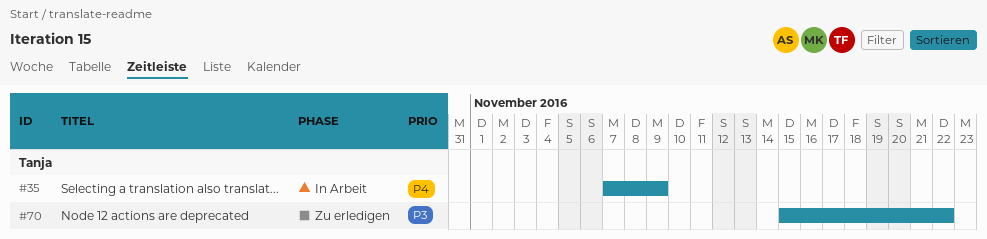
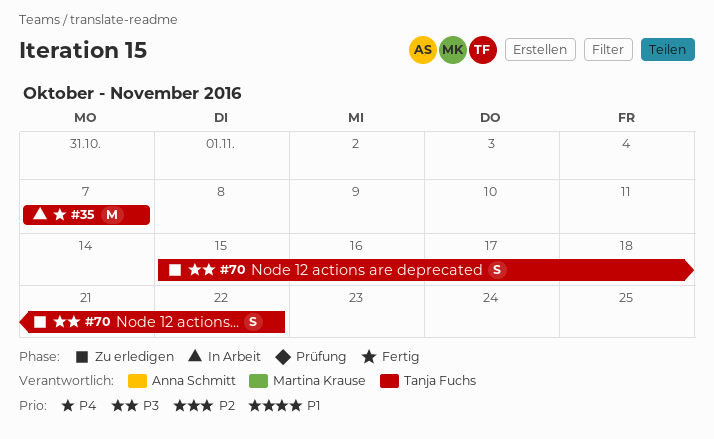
#35, due: Nov 9 -> Nov 7

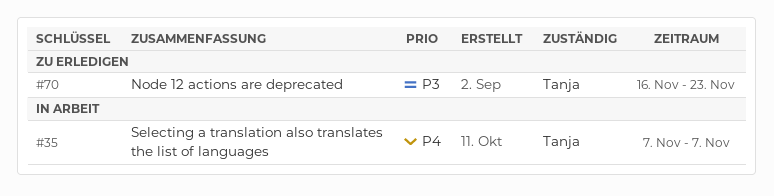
#70, start: Nov 15 -> Nov 16
#70, due: Nov 22 -> Nov 23

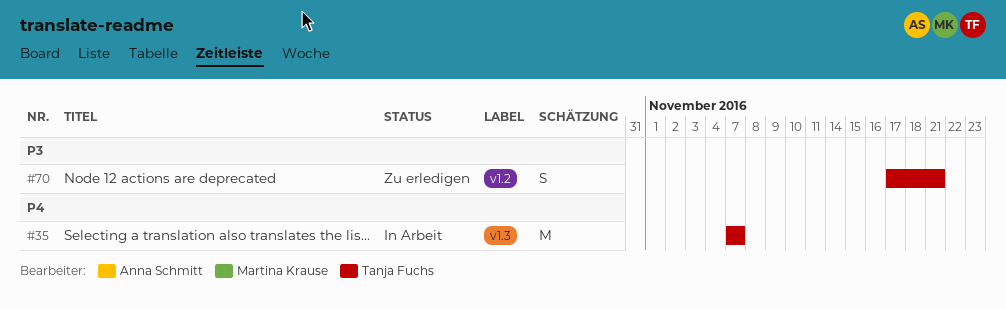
#70, start: Nov 16 -> Nov 17
#70, due: Nov 23 -> Nov 21

